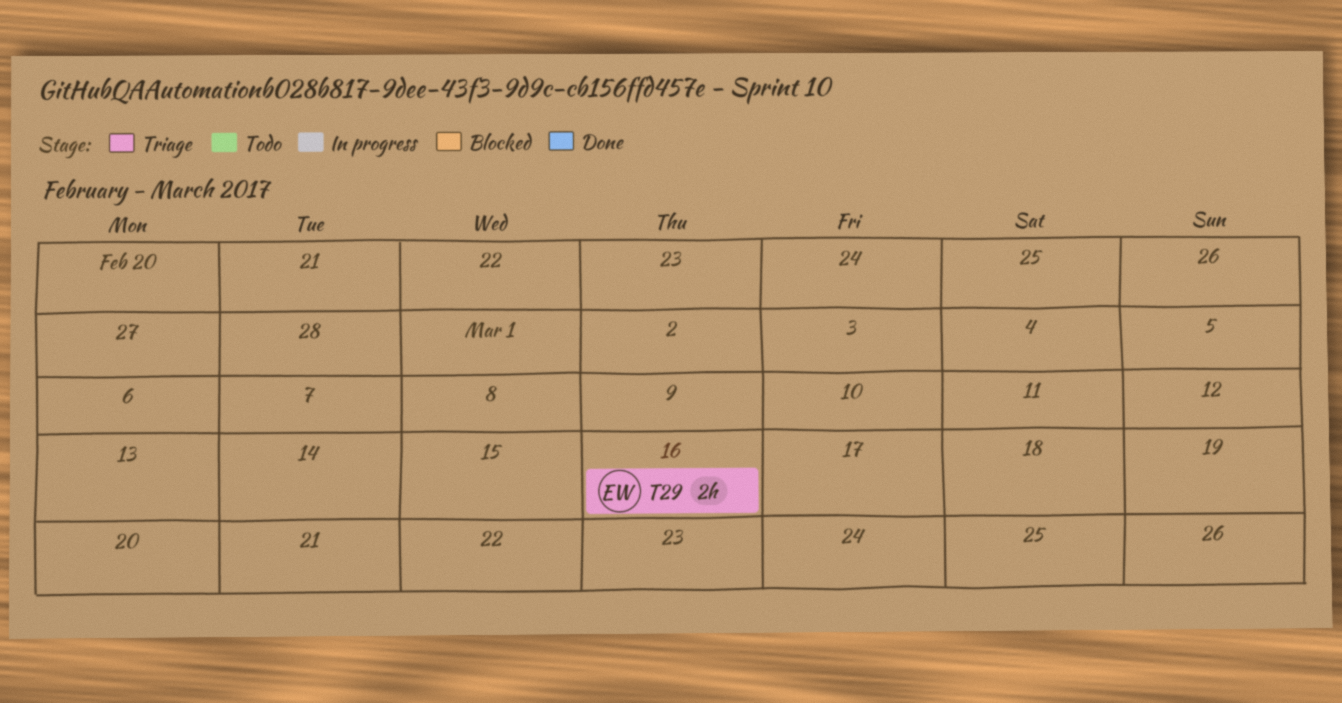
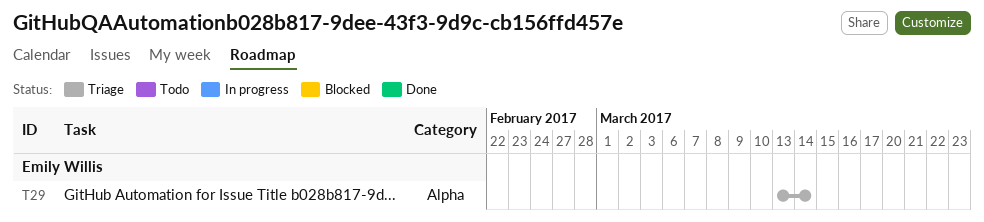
T29, start: Mar 16 -> Mar 13
T29, due: Mar 16 -> Mar 14

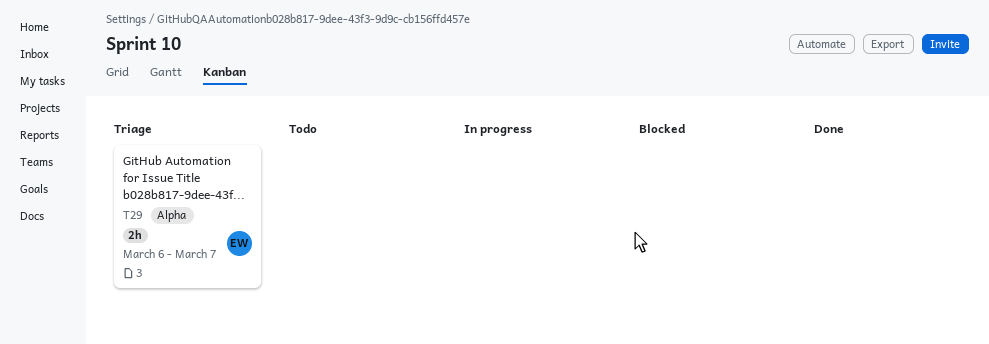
T29, start: Mar 13 -> Mar 6
T29, due: Mar 14 -> Mar 7

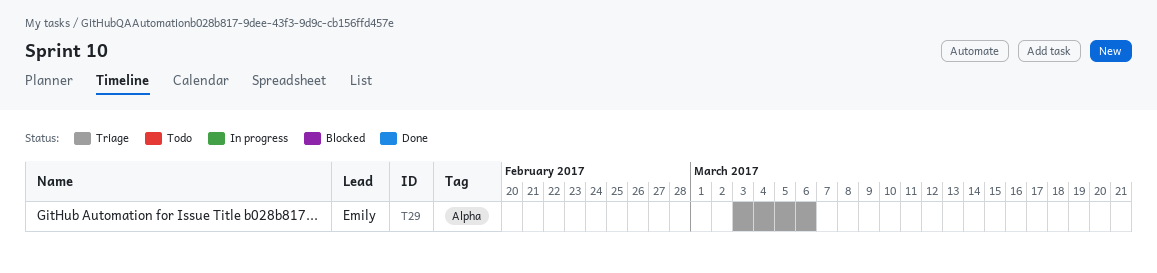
T29, start: Mar 6 -> Mar 3
T29, due: Mar 7 -> Mar 6

